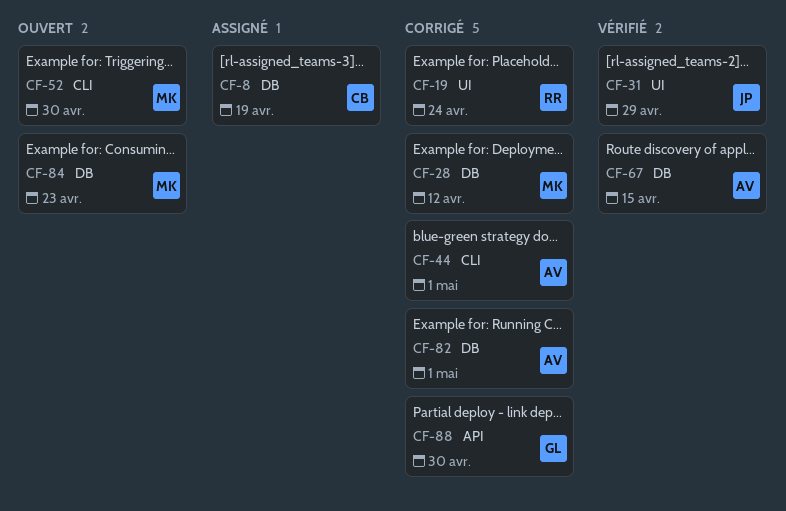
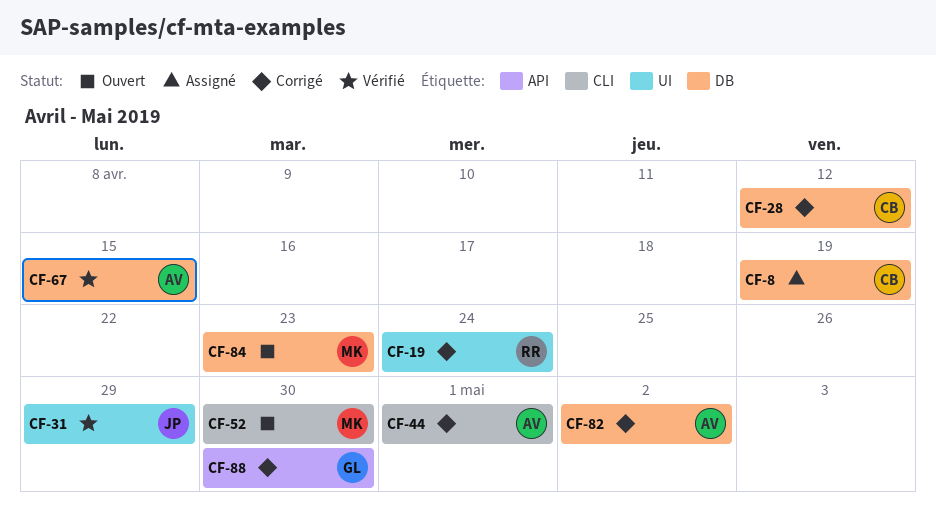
CF-28, owner: MK -> CB
CF-82, due: May 1 -> May 2

